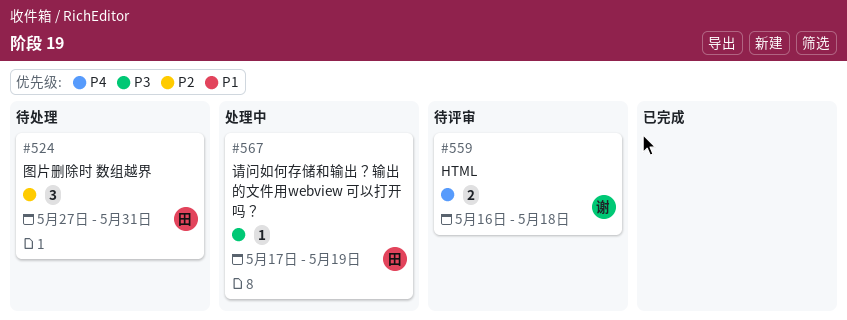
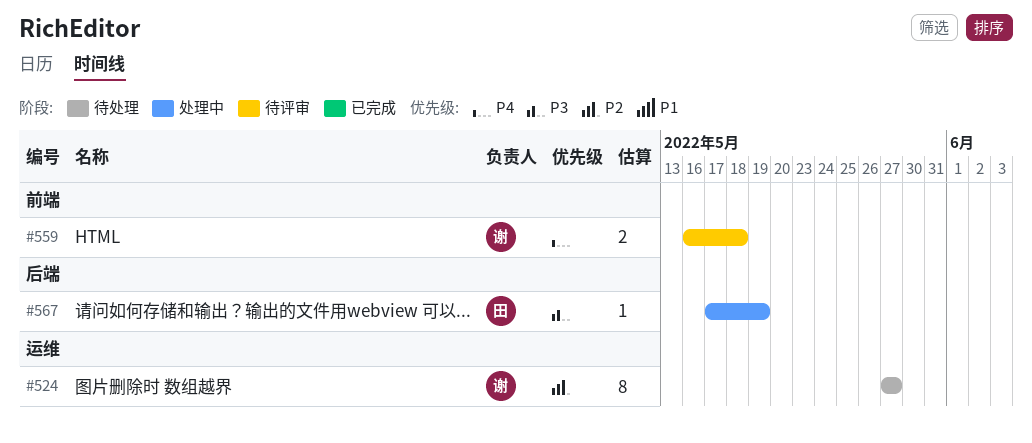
#524, owner: 田 -> 谢
#524, estimate: 3 -> 8
#524, due: May 31 -> May 27

